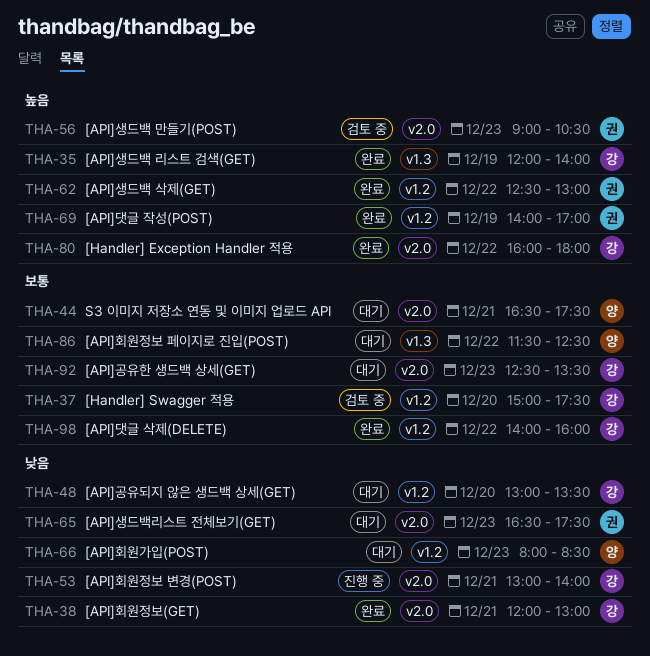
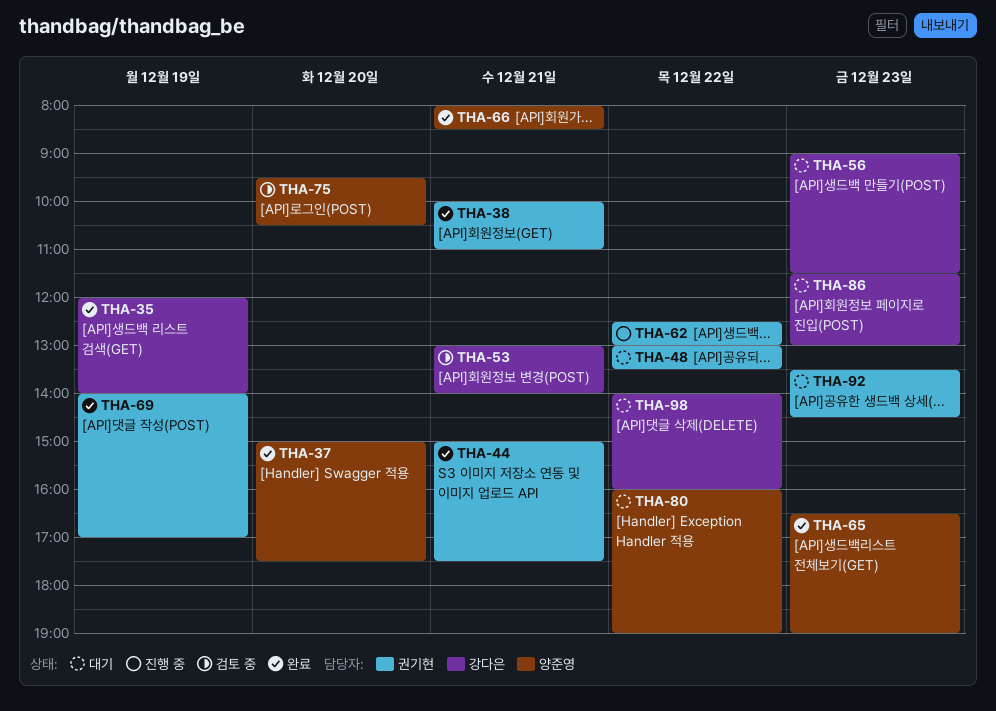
THA-37, status: 검토 중 -> 완료
THA-37, owner: 강다은 -> 양준영
THA-38, owner: 강다은 -> 권기현
THA-38, begins: 12:00 -> 10:00
THA-38, ends: 13:00 -> 11:00
THA-44, status: 대기 -> 완료
THA-44, owner: 양준영 -> 권기현
THA-44, begins: 16:30 -> 15:00
THA-48, owner: 강다은 -> 권기현
THA-48, day: Dec 20 -> Dec 22
THA-53, status: 진행 중 -> 검토 중
THA-56, status: 검토 중 -> 대기
THA-56, owner: 권기현 -> 강다은
THA-56, ends: 10:30 -> 11:30
THA-62, status: 완료 -> 진행 중
THA-65, status: 대기 -> 완료
THA-65, owner: 권기현 -> 양준영
THA-65, ends: 17:30 -> 19:00
THA-66, status: 대기 -> 완료
THA-66, day: Dec 23 -> Dec 21
THA-75: none -> present
THA-80, status: 완료 -> 대기
THA-80, owner: 강다은 -> 양준영
THA-80, ends: 18:00 -> 19:00
THA-86, owner: 양준영 -> 강다은
THA-86, day: Dec 22 -> Dec 23
THA-86, ends: 12:30 -> 13:00
THA-92, owner: 강다은 -> 권기현
THA-92, begins: 12:30 -> 13:30
THA-92, ends: 13:30 -> 14:30
THA-98, status: 완료 -> 대기

